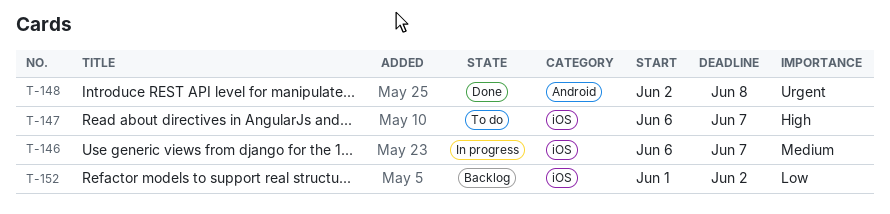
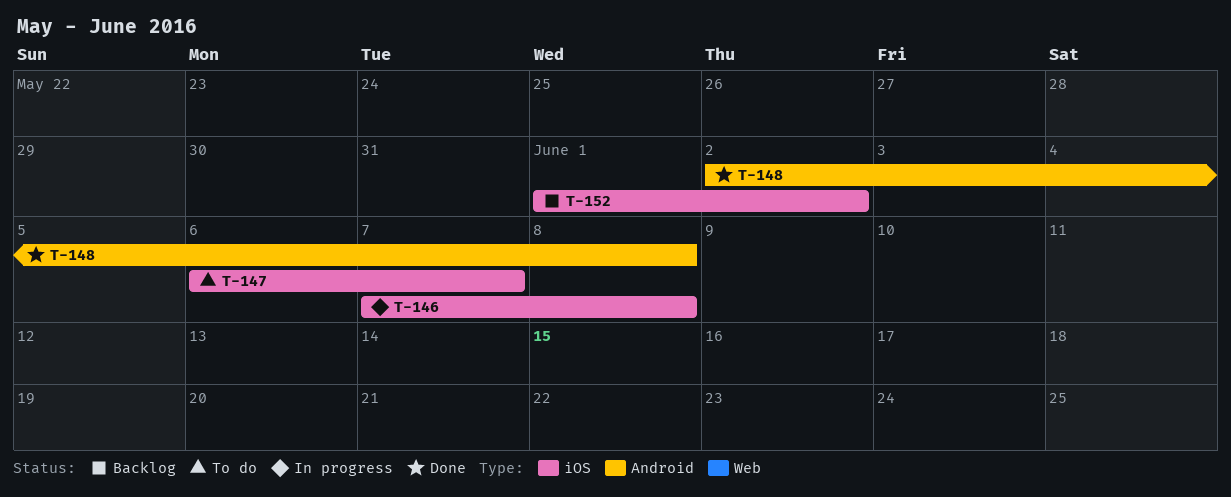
T-146, start: Jun 6 -> Jun 7
T-146, due: Jun 7 -> Jun 8

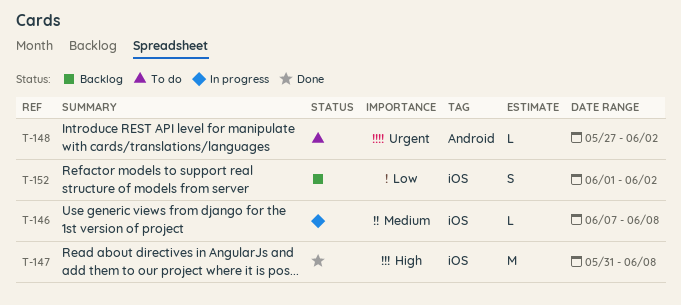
T-147, status: To do -> Done
T-147, start: Jun 6 -> May 31
T-147, due: Jun 7 -> Jun 8
T-148, status: Done -> To do
T-148, start: Jun 2 -> May 27
T-148, due: Jun 8 -> Jun 2

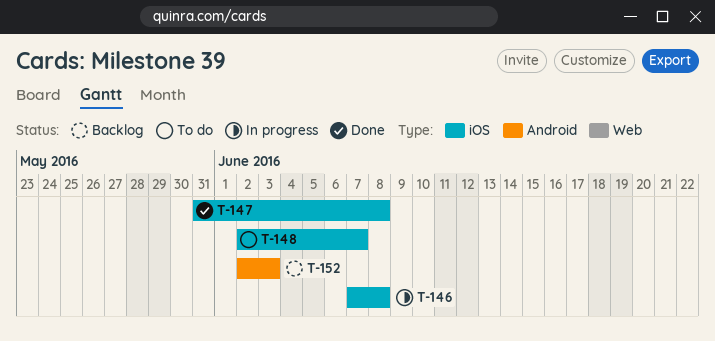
T-148, label: Android -> iOS
T-148, start: May 27 -> Jun 2
T-148, due: Jun 2 -> Jun 7
T-152, label: iOS -> Android
T-152, start: Jun 1 -> Jun 2
T-152, due: Jun 2 -> Jun 3

